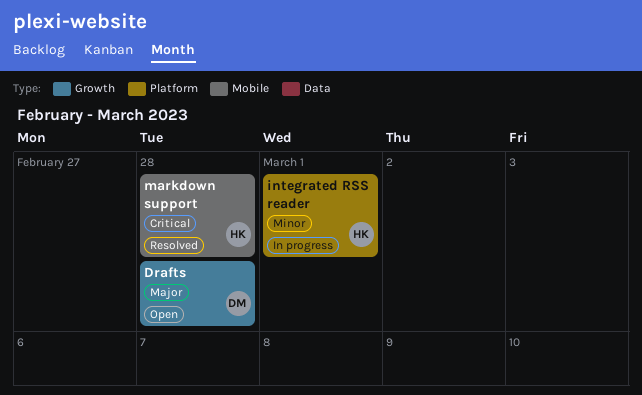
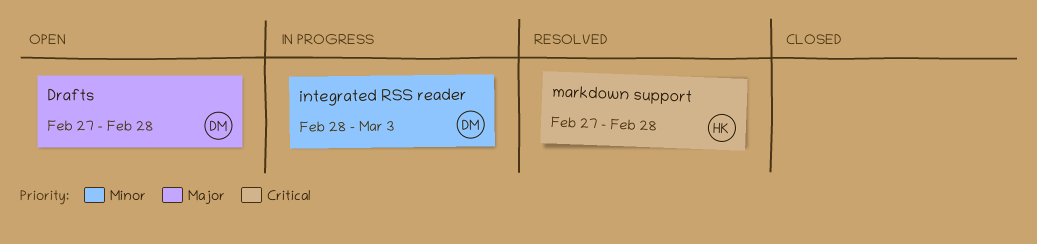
integrated RSS reader, owner: HK -> DM
integrated RSS reader, due: Mar 1 -> Mar 3

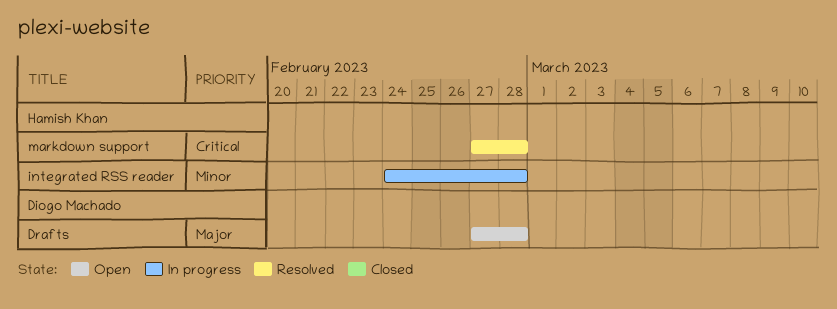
integrated RSS reader, owner: Diogo Machado -> Hamish Khan
integrated RSS reader, start: Feb 28 -> Feb 24
integrated RSS reader, due: Mar 3 -> Feb 28

